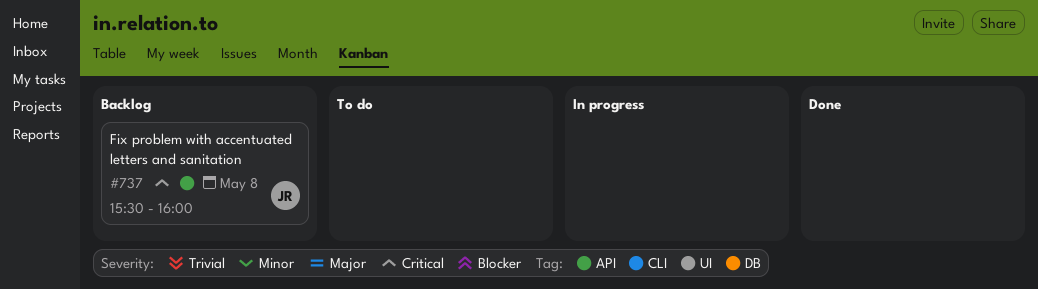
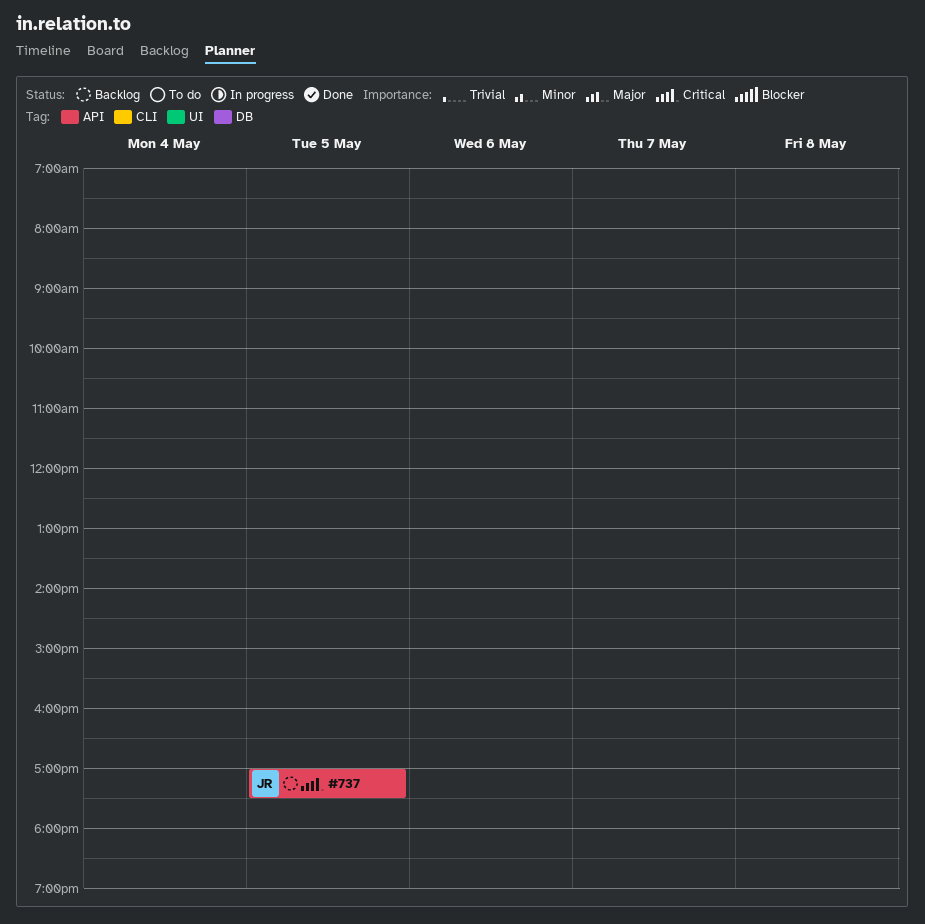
#737, day: May 8 -> May 5
#737, begins: 15:30 -> 17:00
#737, ends: 16:00 -> 17:30

